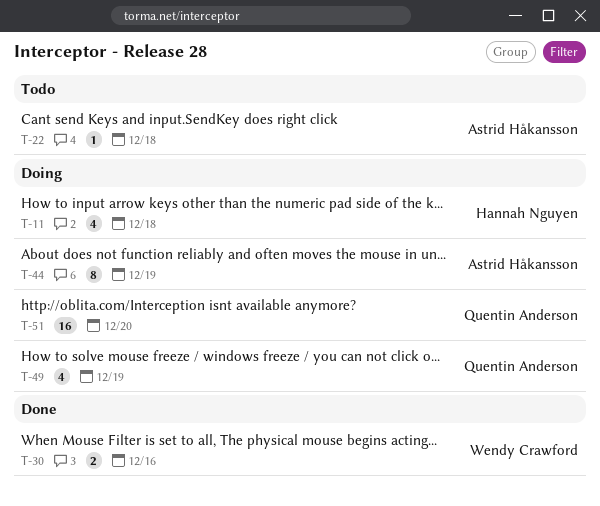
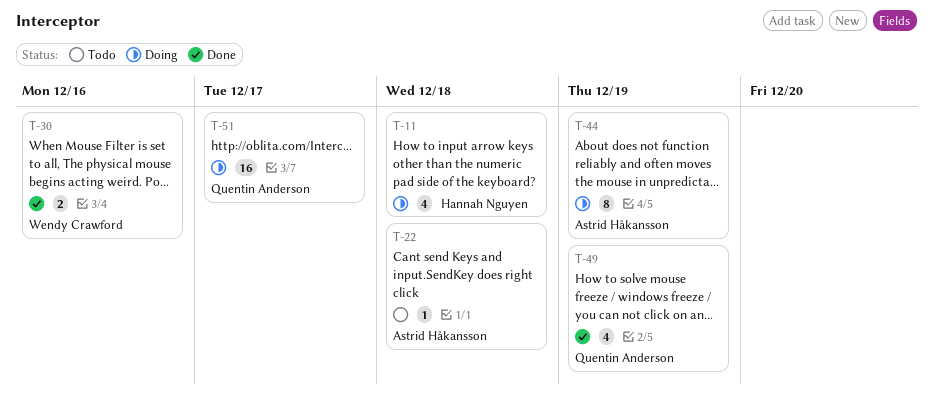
T-49, status: Doing -> Done
T-51, due: Dec 20 -> Dec 17

